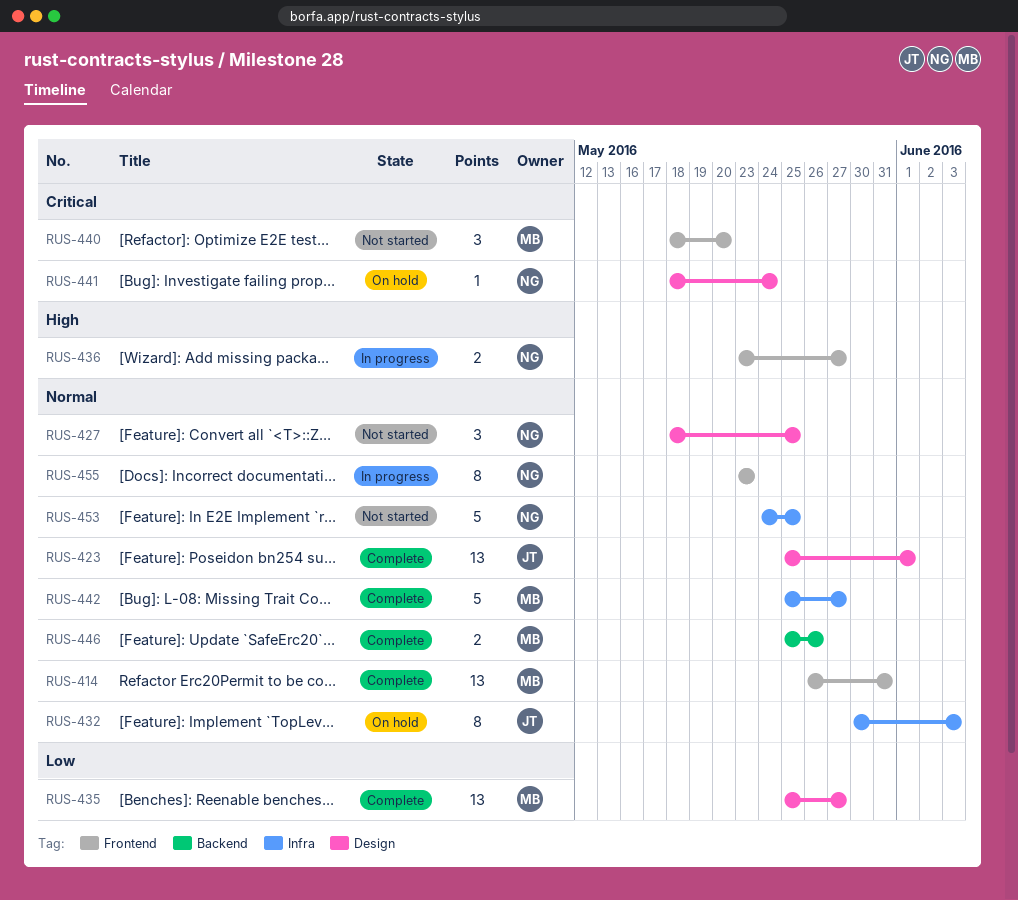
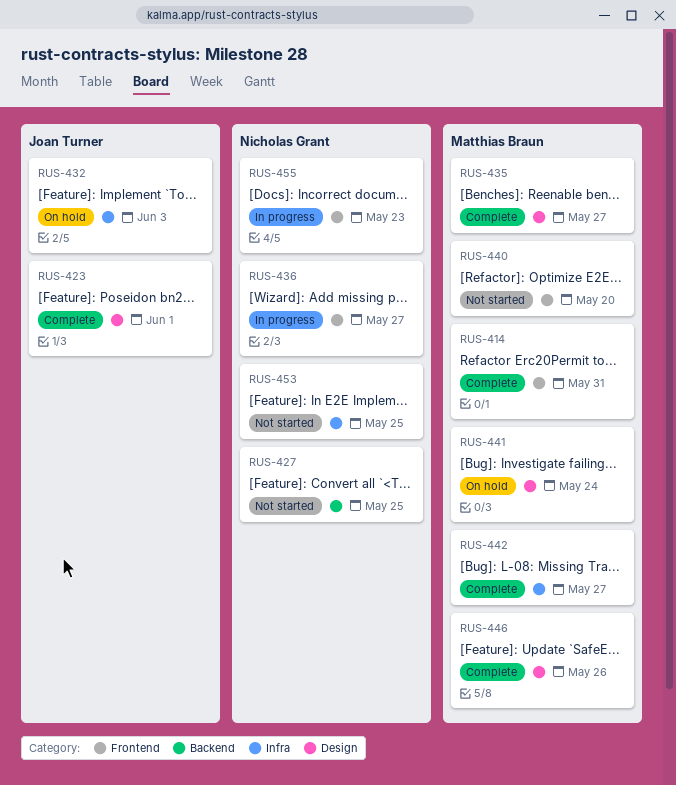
RUS-427, label: Design -> Backend
RUS-441, owner: Nicholas Grant -> Matthias Braun
RUS-446, label: Backend -> Design

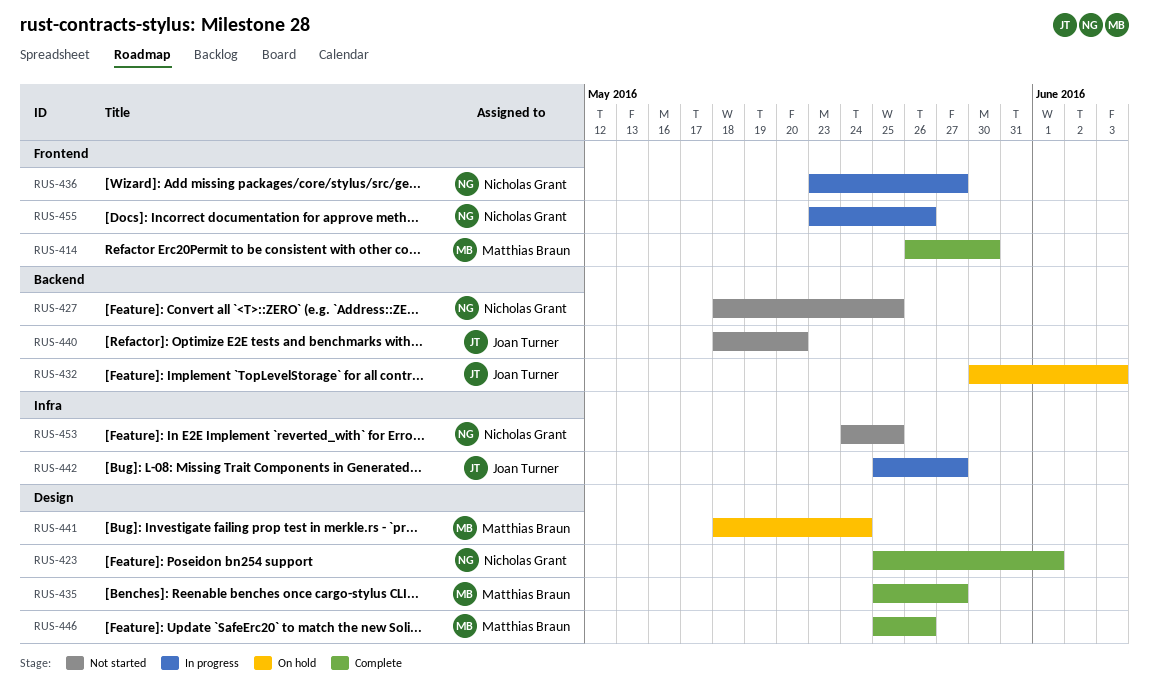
RUS-414, due: May 31 -> May 30
RUS-423, owner: Joan Turner -> Nicholas Grant
RUS-432, label: Infra -> Backend
RUS-440, owner: Matthias Braun -> Joan Turner
RUS-440, label: Frontend -> Backend
RUS-442, status: Complete -> In progress
RUS-442, owner: Matthias Braun -> Joan Turner
RUS-455, due: May 23 -> May 26

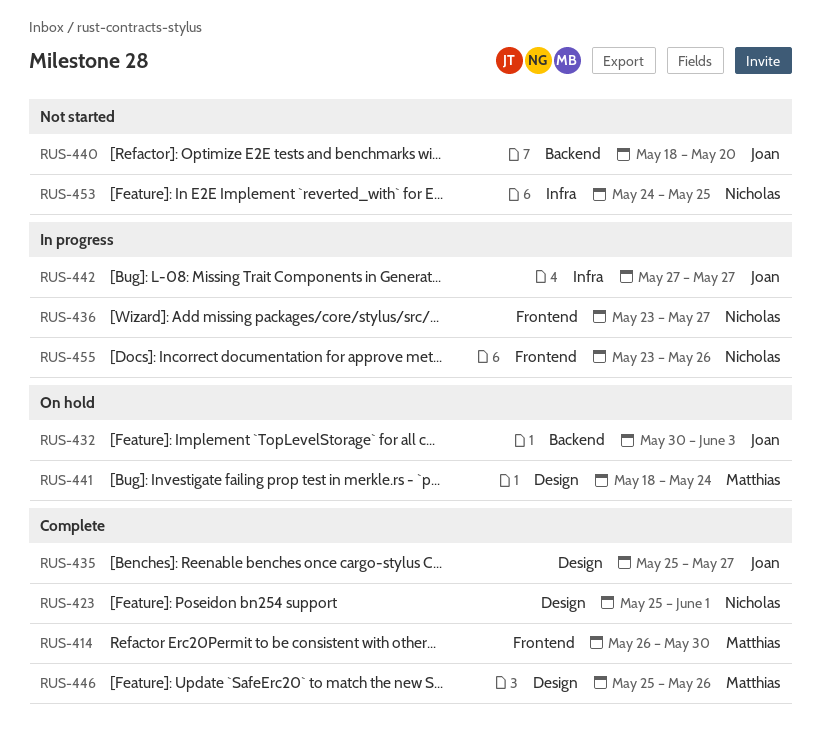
RUS-427: present -> none
RUS-435, owner: Matthias Braun -> Joan Turner
RUS-442, start: May 25 -> May 27

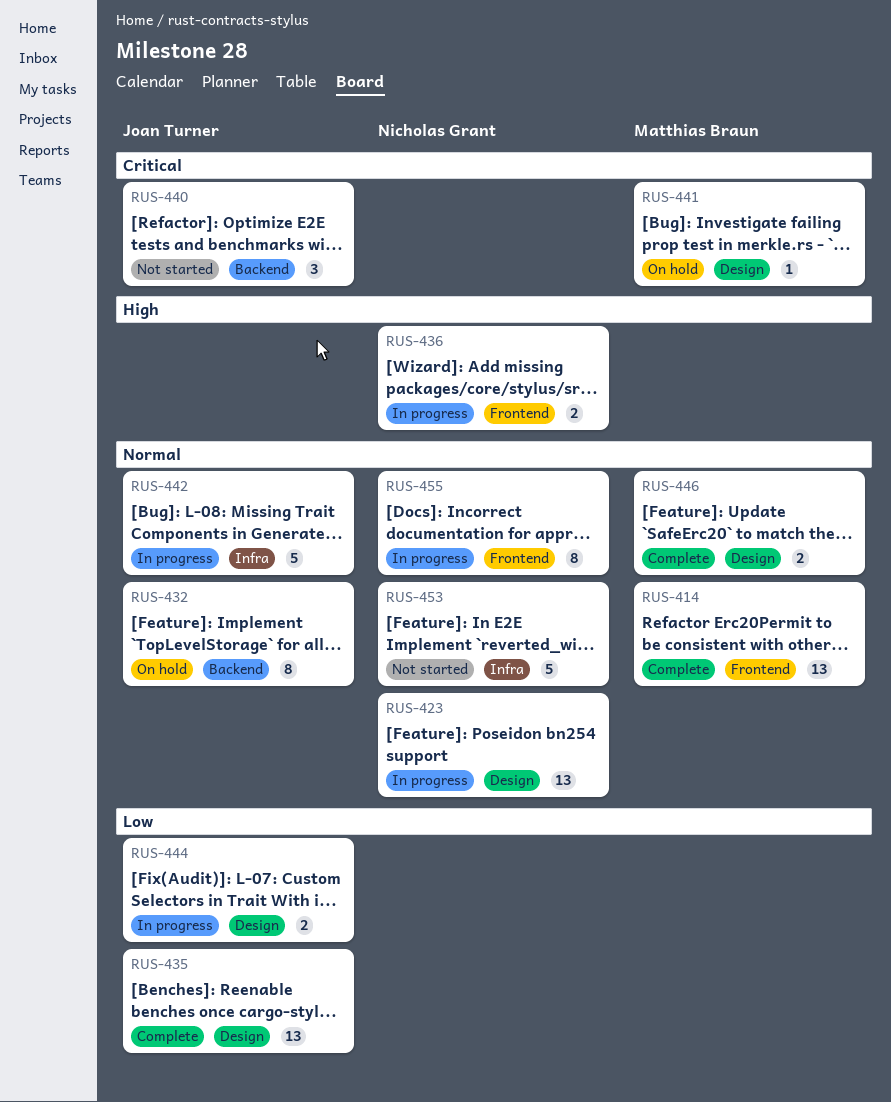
RUS-423, status: Complete -> In progress
RUS-444: none -> present

